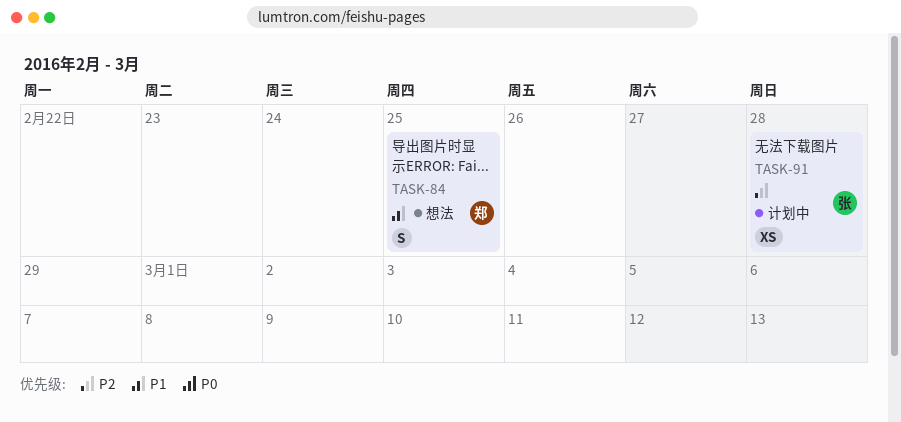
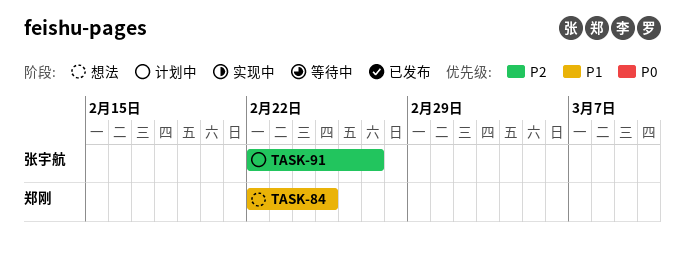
TASK-91, due: Feb 28 -> Feb 27

